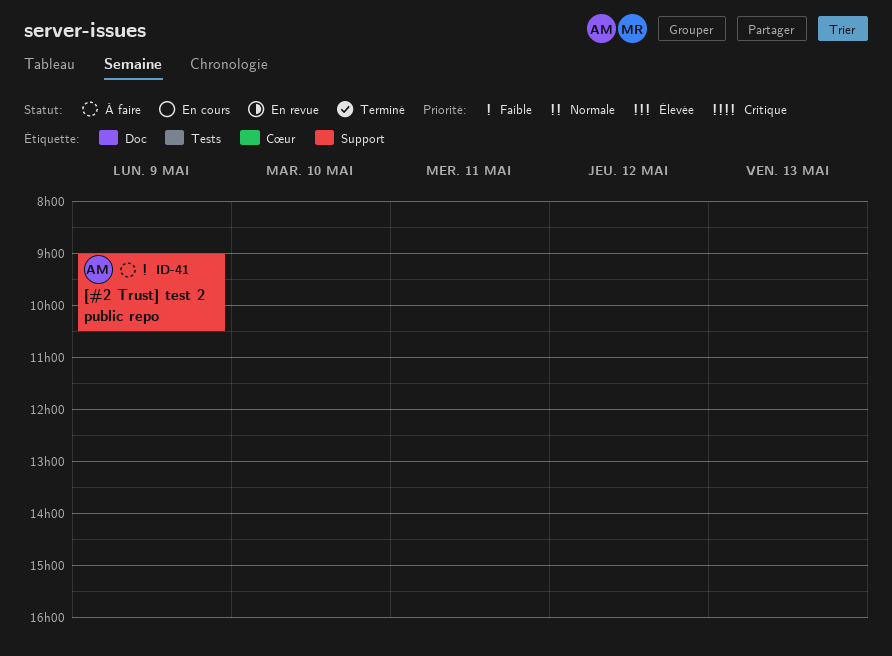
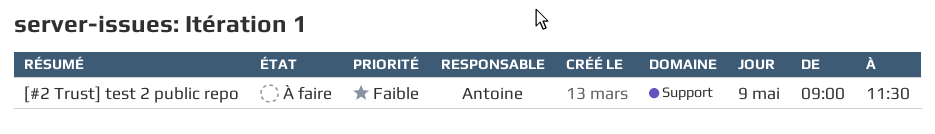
[#2 Trust] test 2 public repo, ends: 10:30 -> 11:30

